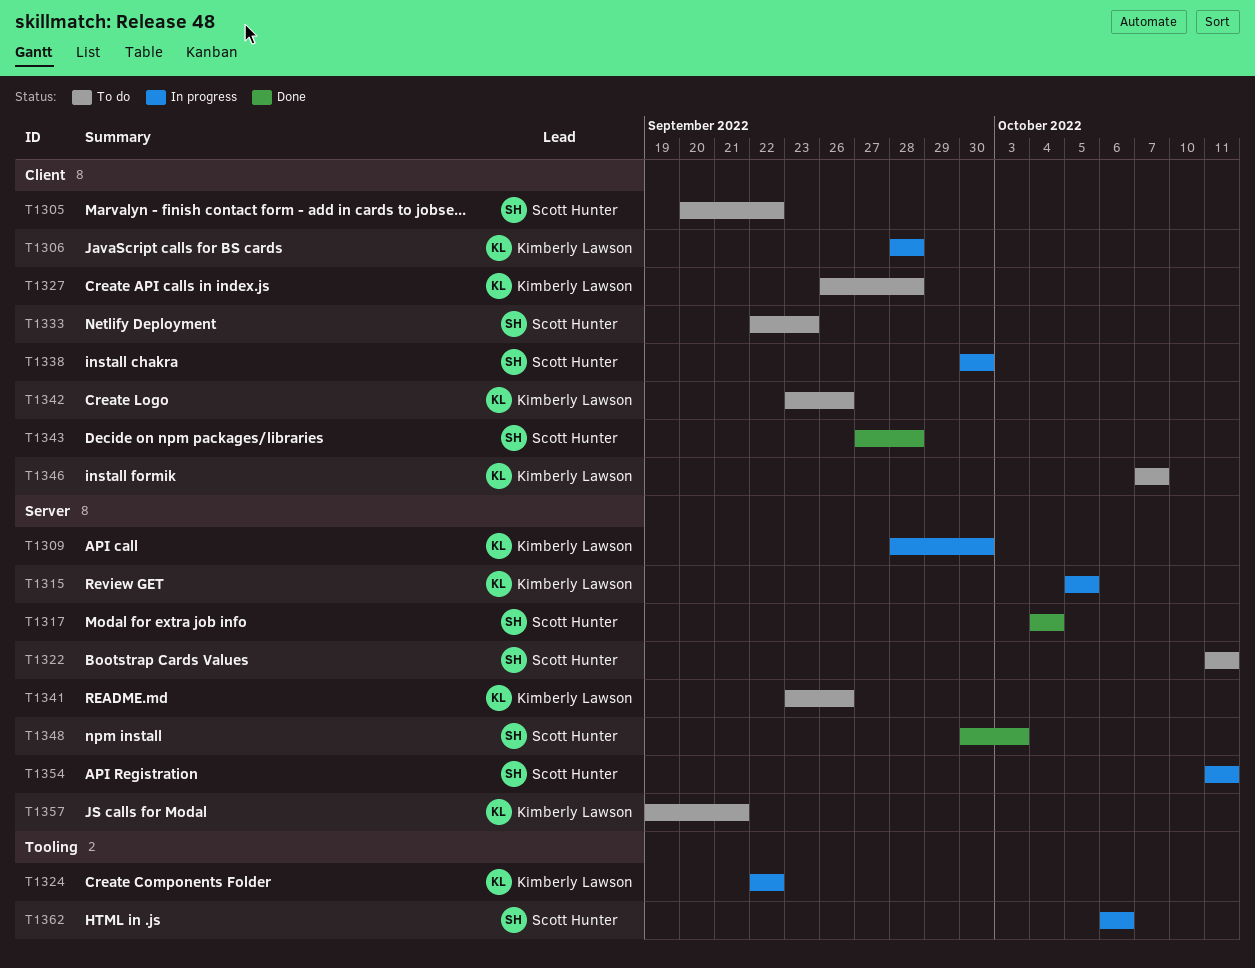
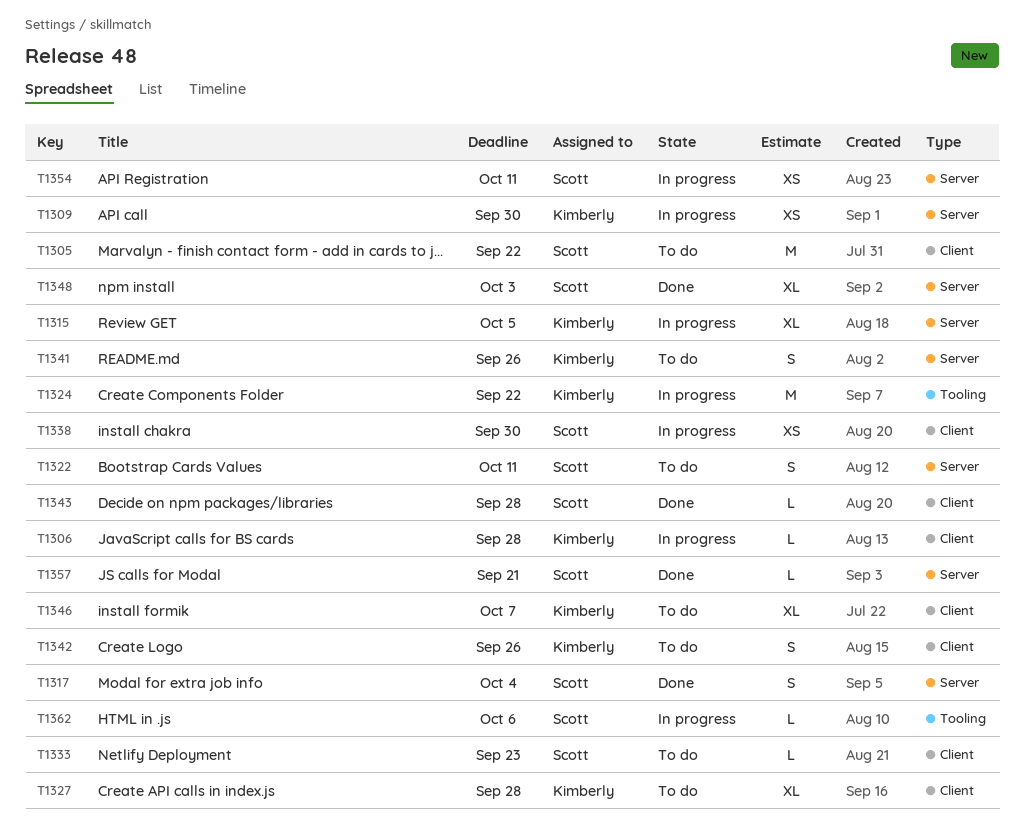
T1357, status: To do -> Done
T1357, owner: Kimberly Lawson -> Scott Hunter

